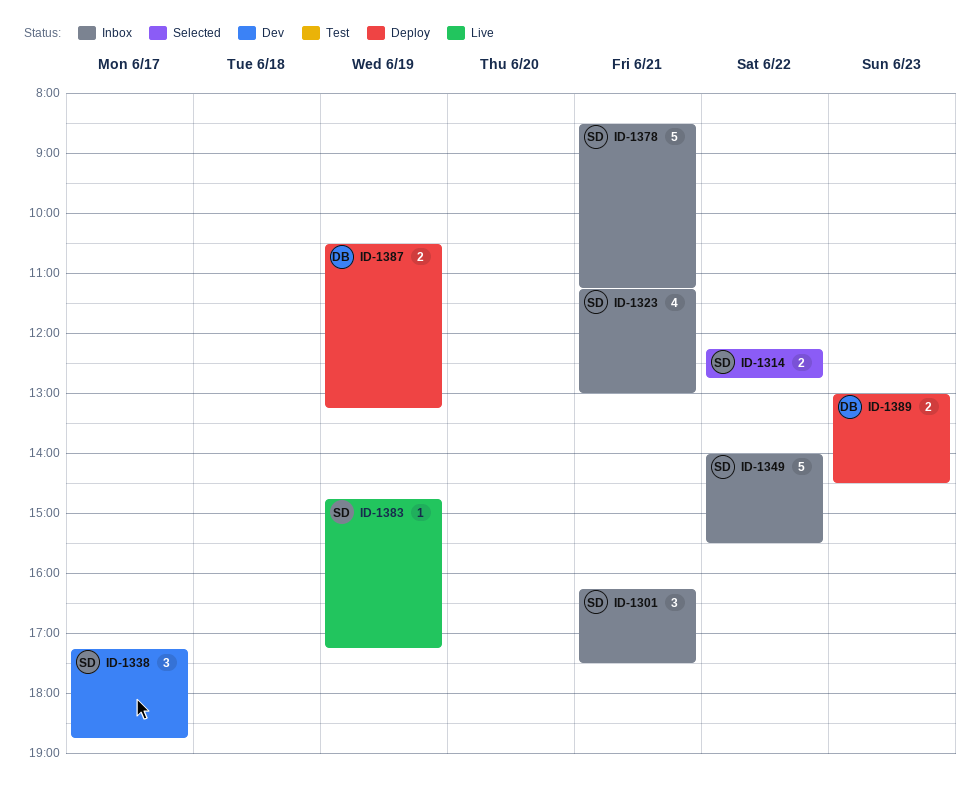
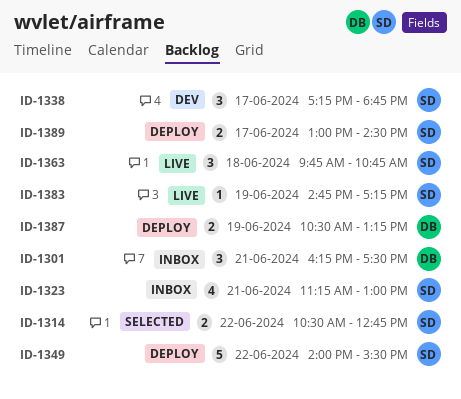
ID-1301, owner: SD -> DB
ID-1314, begins: 12:15 -> 10:30
ID-1349, status: Inbox -> Deploy
ID-1363: none -> present
ID-1378: present -> none
ID-1389, owner: DB -> SD
ID-1389, day: Jun 23 -> Jun 17

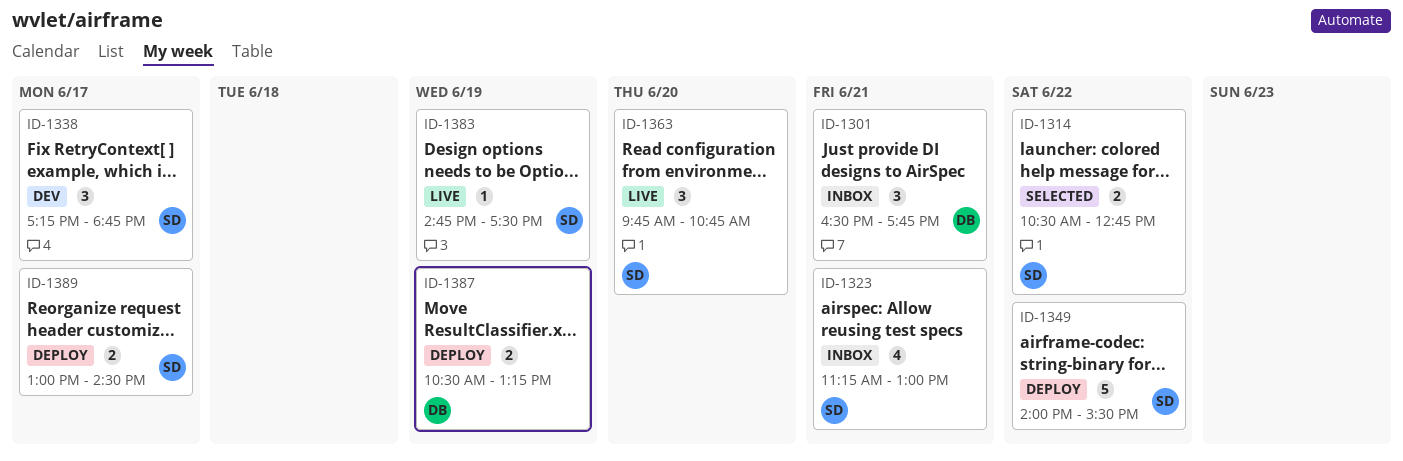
ID-1301, begins: 16:15 -> 16:30
ID-1301, ends: 17:30 -> 17:45
ID-1363, day: Jun 18 -> Jun 20
ID-1383, ends: 17:15 -> 17:30

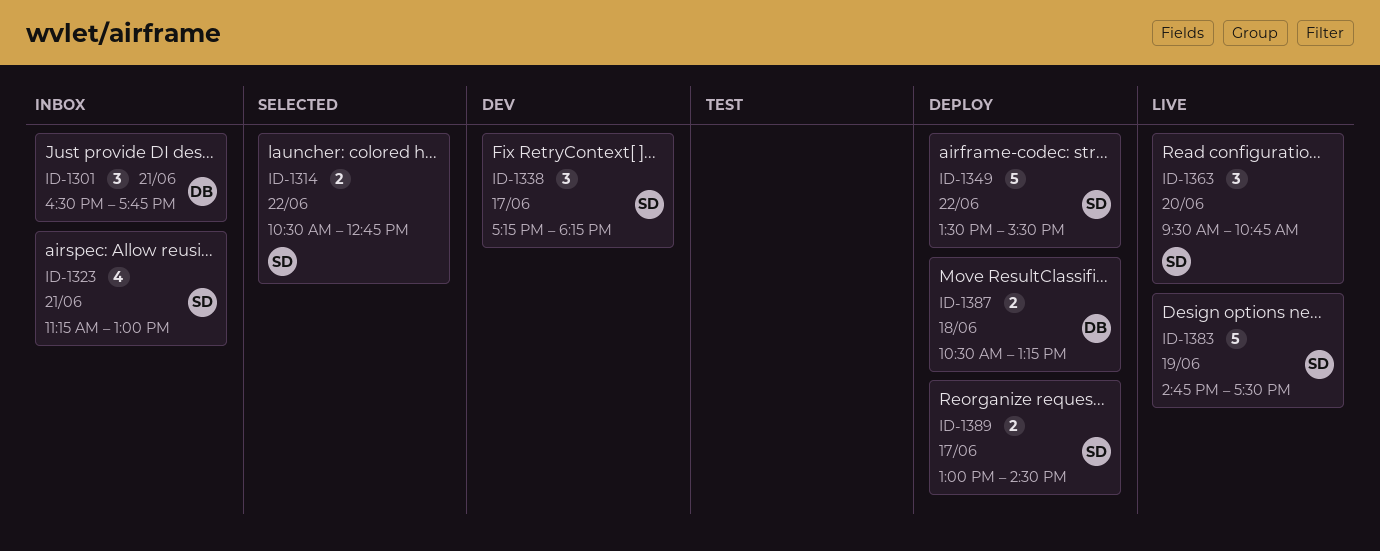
ID-1338, ends: 18:45 -> 18:15
ID-1349, begins: 14:00 -> 13:30
ID-1363, begins: 09:45 -> 09:30
ID-1383, estimate: 1 -> 5
ID-1387, day: Jun 19 -> Jun 18

